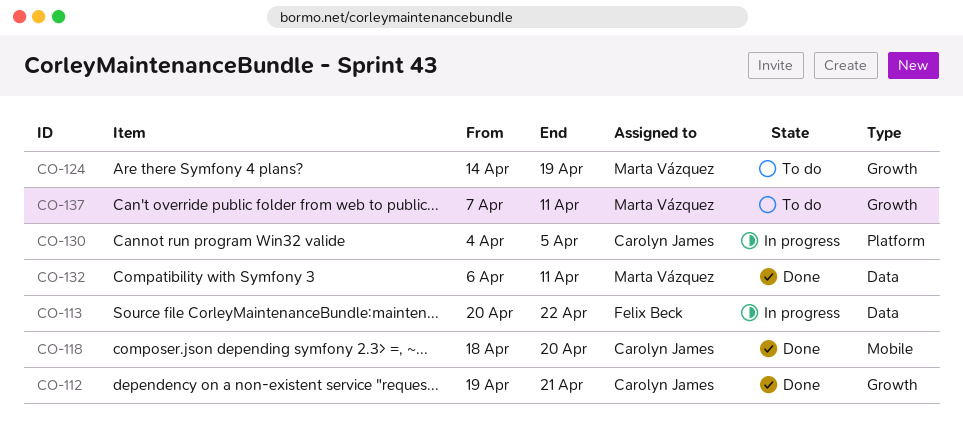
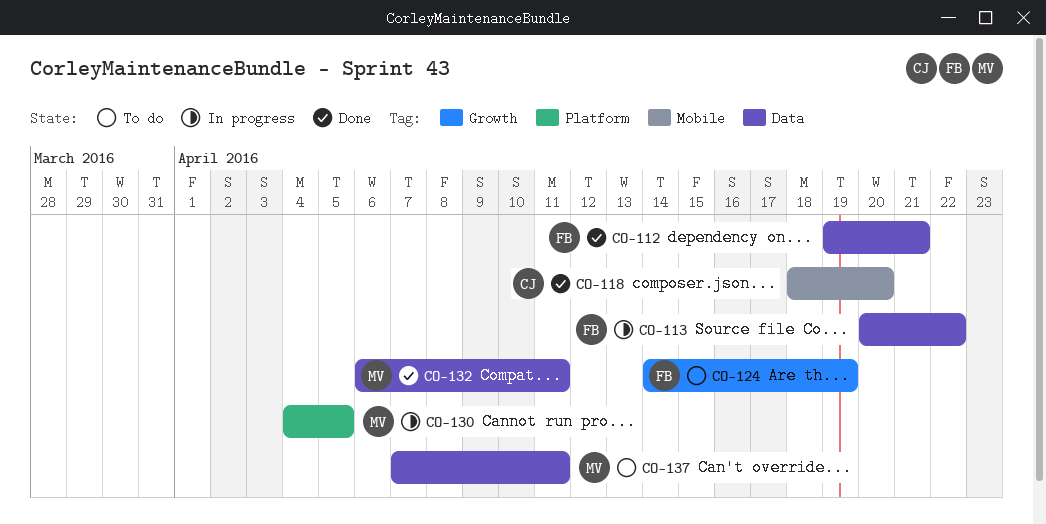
CO-112, owner: Carolyn James -> Felix Beck
CO-112, label: Growth -> Data
CO-124, owner: Marta Vázquez -> Felix Beck
CO-130, owner: Carolyn James -> Marta Vázquez
CO-137, label: Growth -> Data

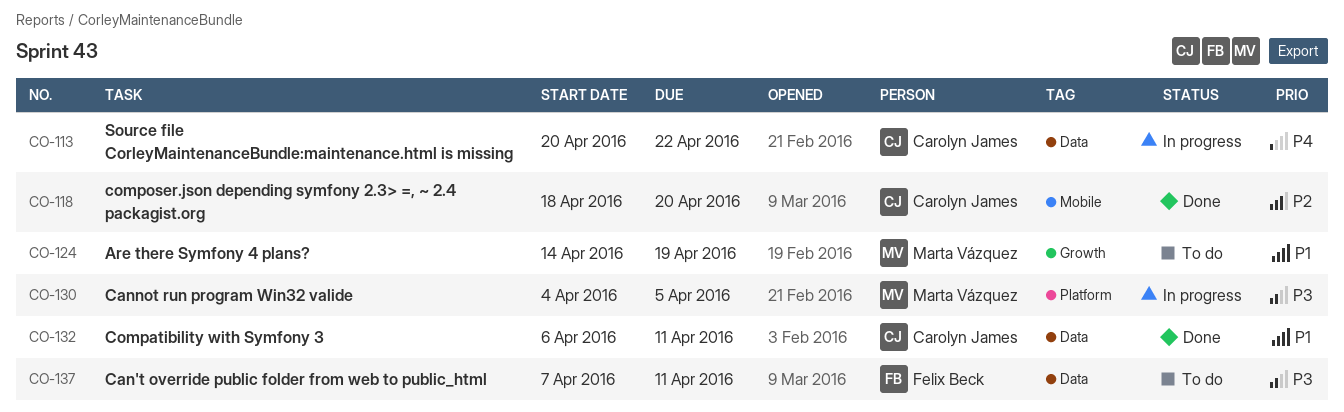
CO-112: present -> none
CO-113, owner: Felix Beck -> Carolyn James
CO-124, owner: Felix Beck -> Marta Vázquez
CO-132, owner: Marta Vázquez -> Carolyn James
CO-137, owner: Marta Vázquez -> Felix Beck

